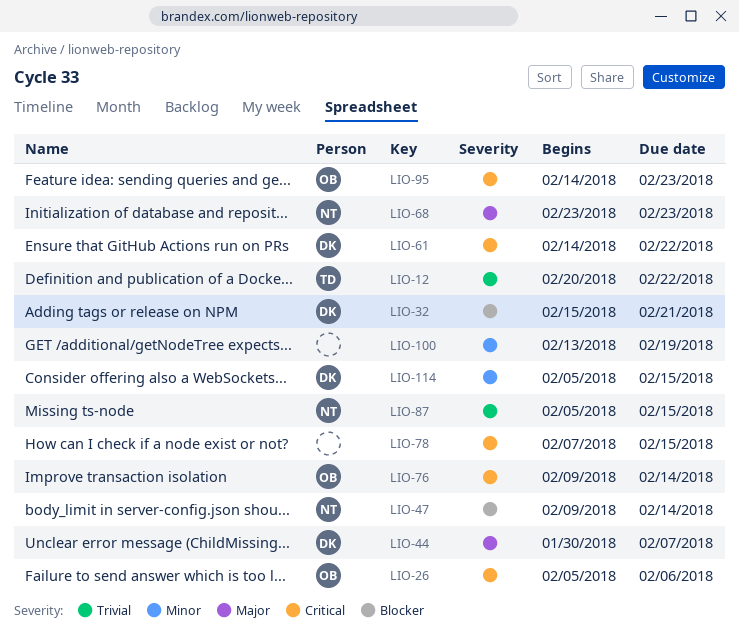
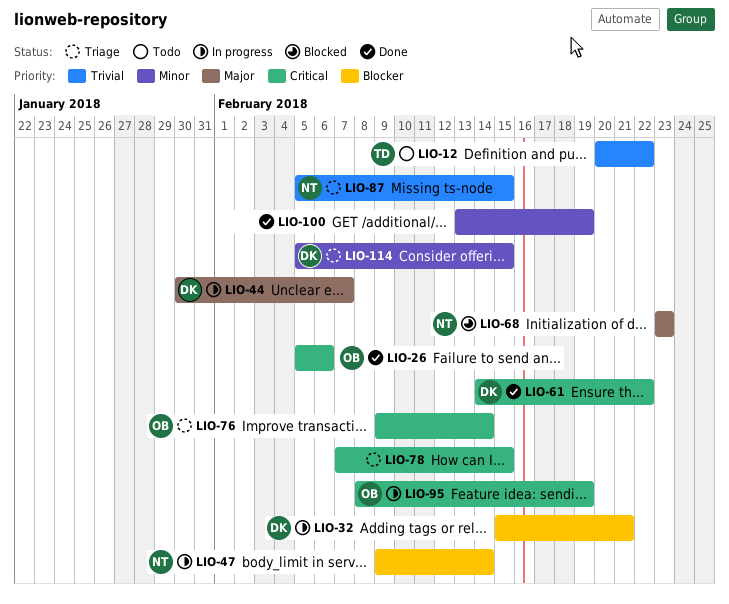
LIO-95, start: Feb 14 -> Feb 8
LIO-95, due: Feb 23 -> Feb 19

